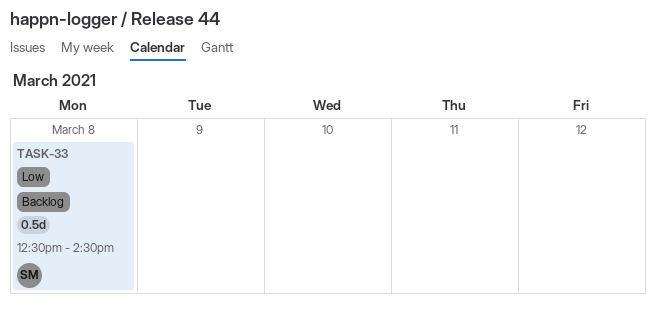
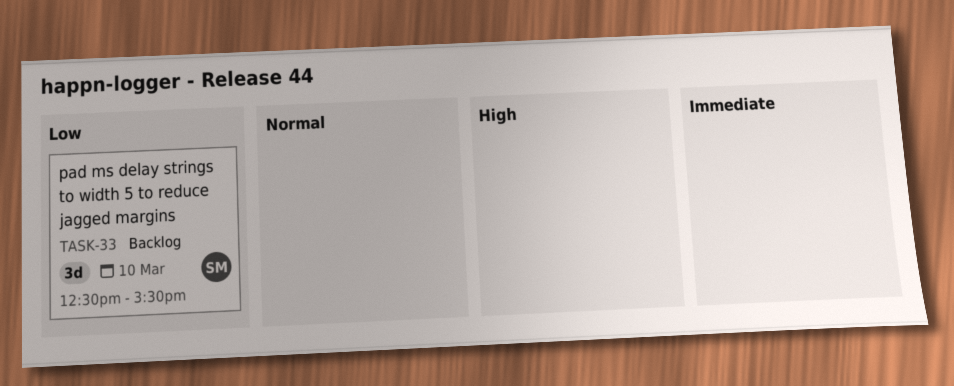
TASK-33, estimate: 0.5d -> 3d
TASK-33, day: Mar 8 -> Mar 10
TASK-33, ends: 14:30 -> 15:30

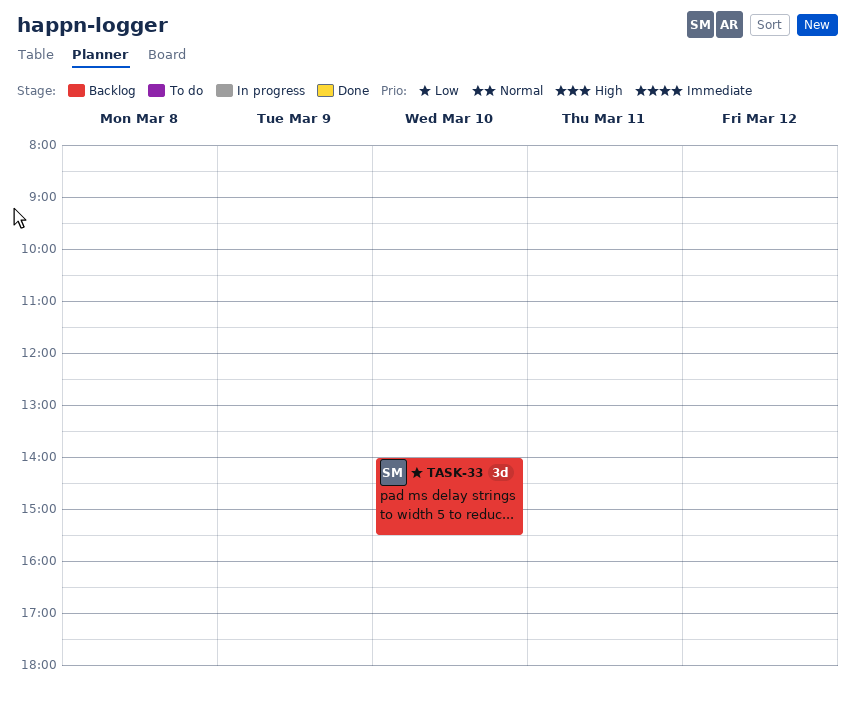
TASK-33, begins: 12:30 -> 14:00

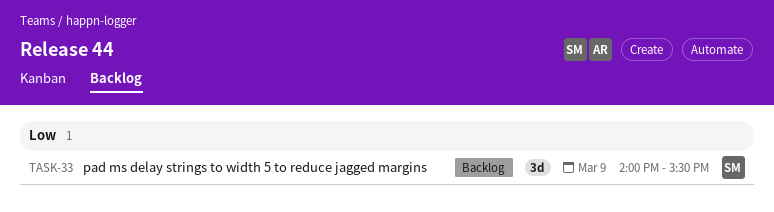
TASK-33, day: Mar 10 -> Mar 9

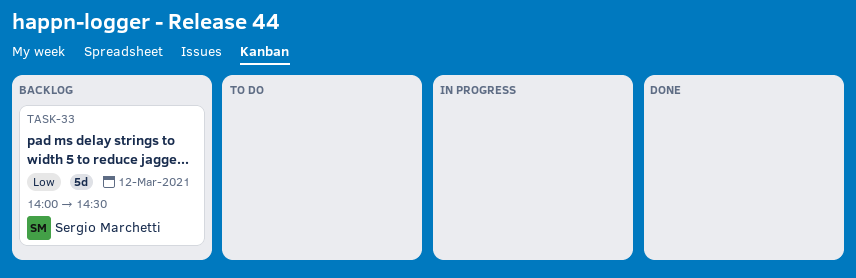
TASK-33, estimate: 3d -> 5d
TASK-33, day: Mar 9 -> Mar 12
TASK-33, ends: 15:30 -> 14:30

